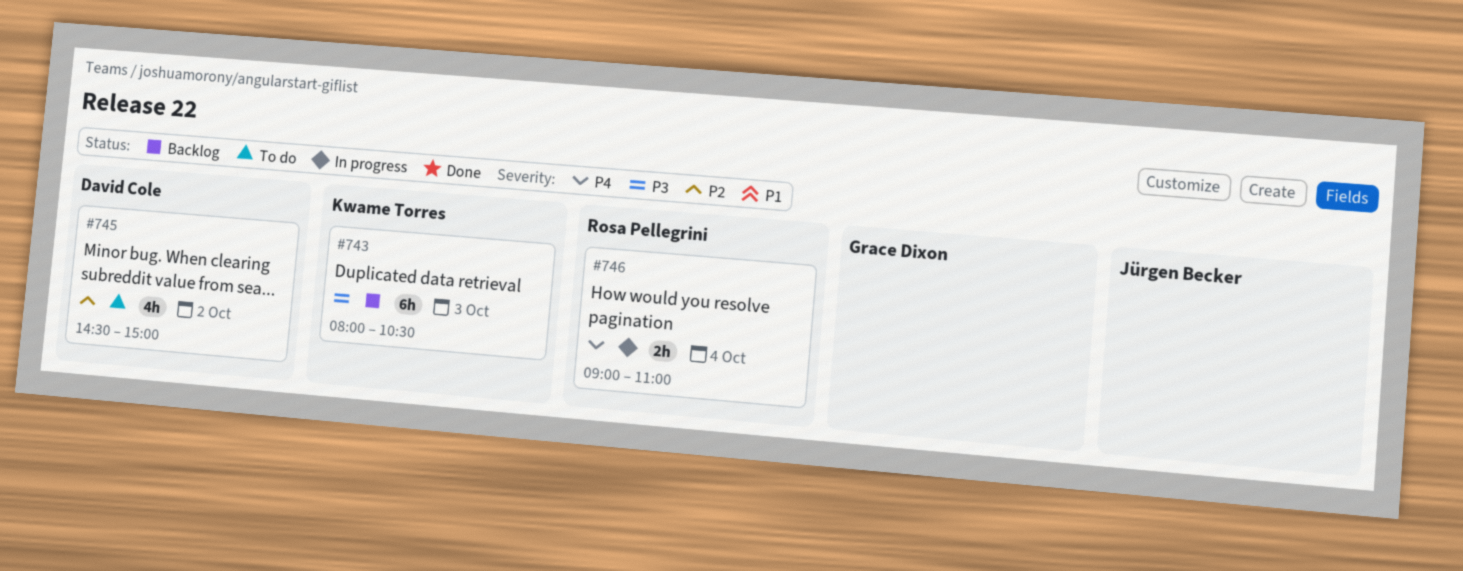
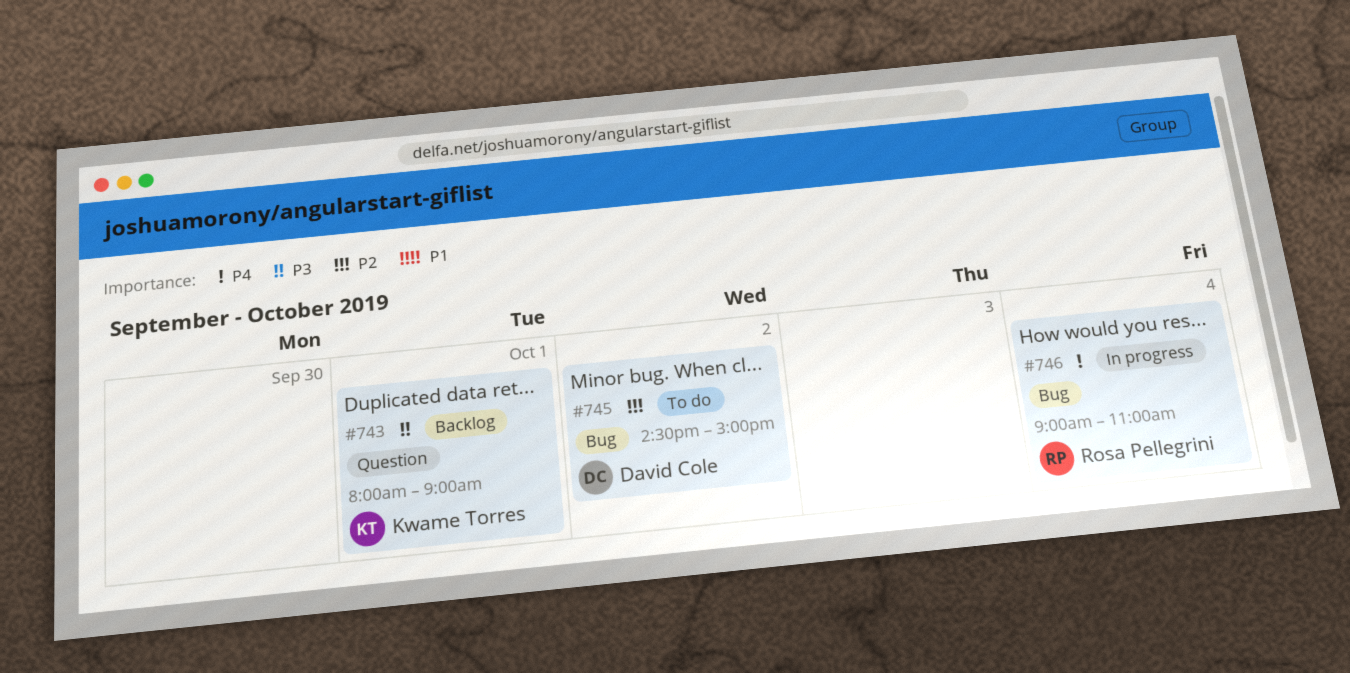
#743, day: Oct 3 -> Oct 1
#743, ends: 10:30 -> 09:00

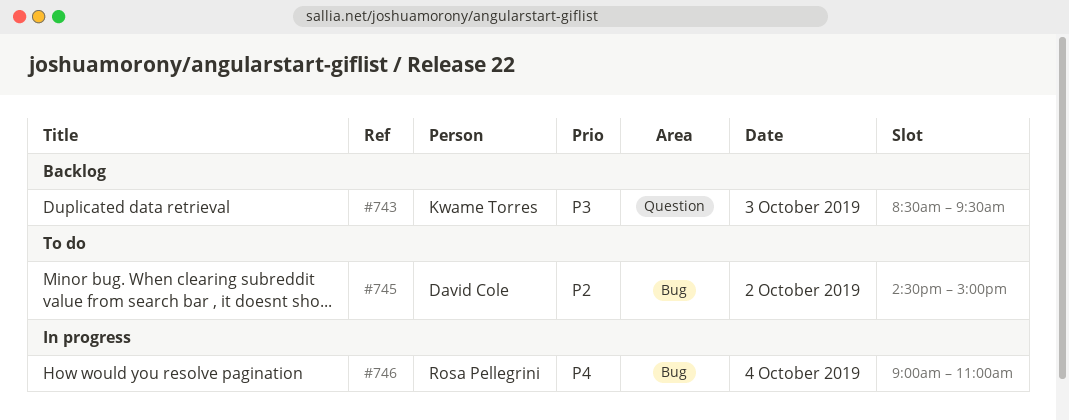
#743, day: Oct 1 -> Oct 3
#743, begins: 08:00 -> 08:30
#743, ends: 09:00 -> 09:30

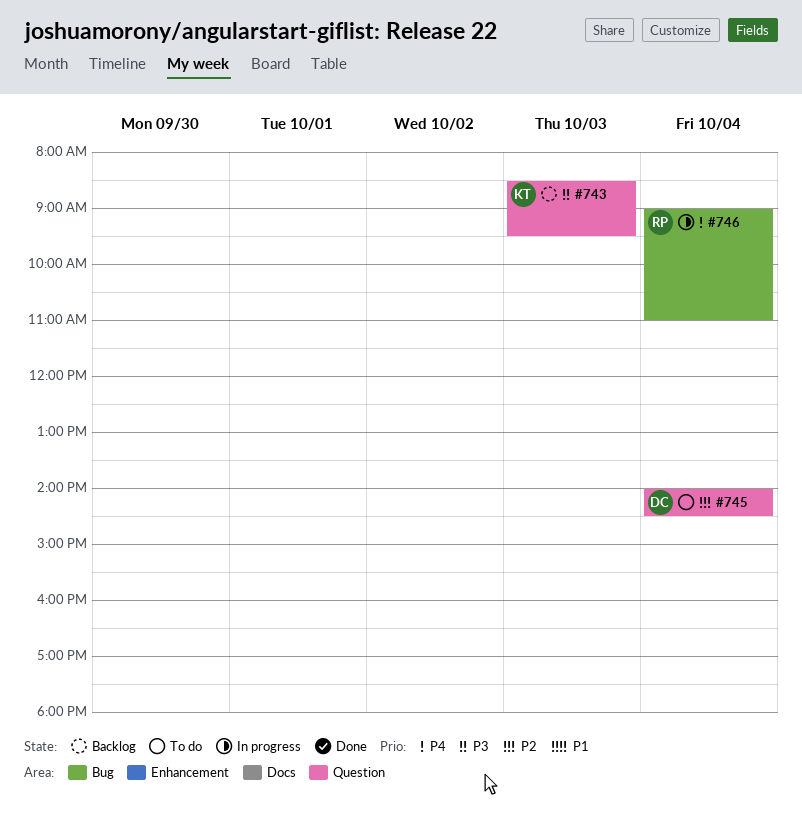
#745, label: Bug -> Question
#745, day: Oct 2 -> Oct 4
#745, begins: 14:30 -> 14:00
#745, ends: 15:00 -> 14:30

